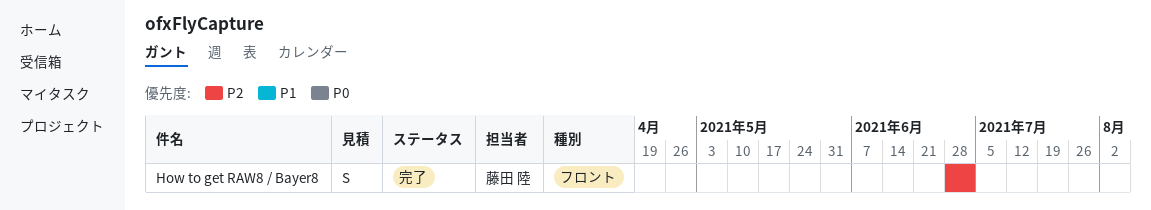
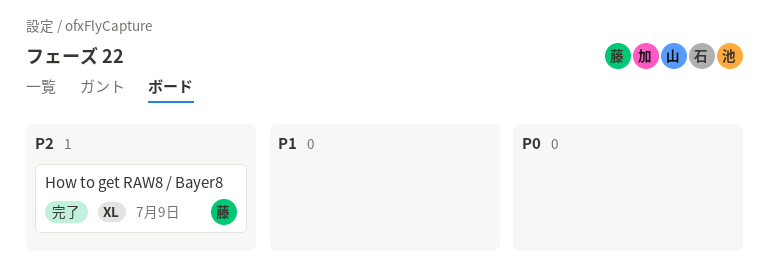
How to get RAW8 / Bayer8, estimate: S -> XL
How to get RAW8 / Bayer8, due: Jul 2 -> Jul 9

